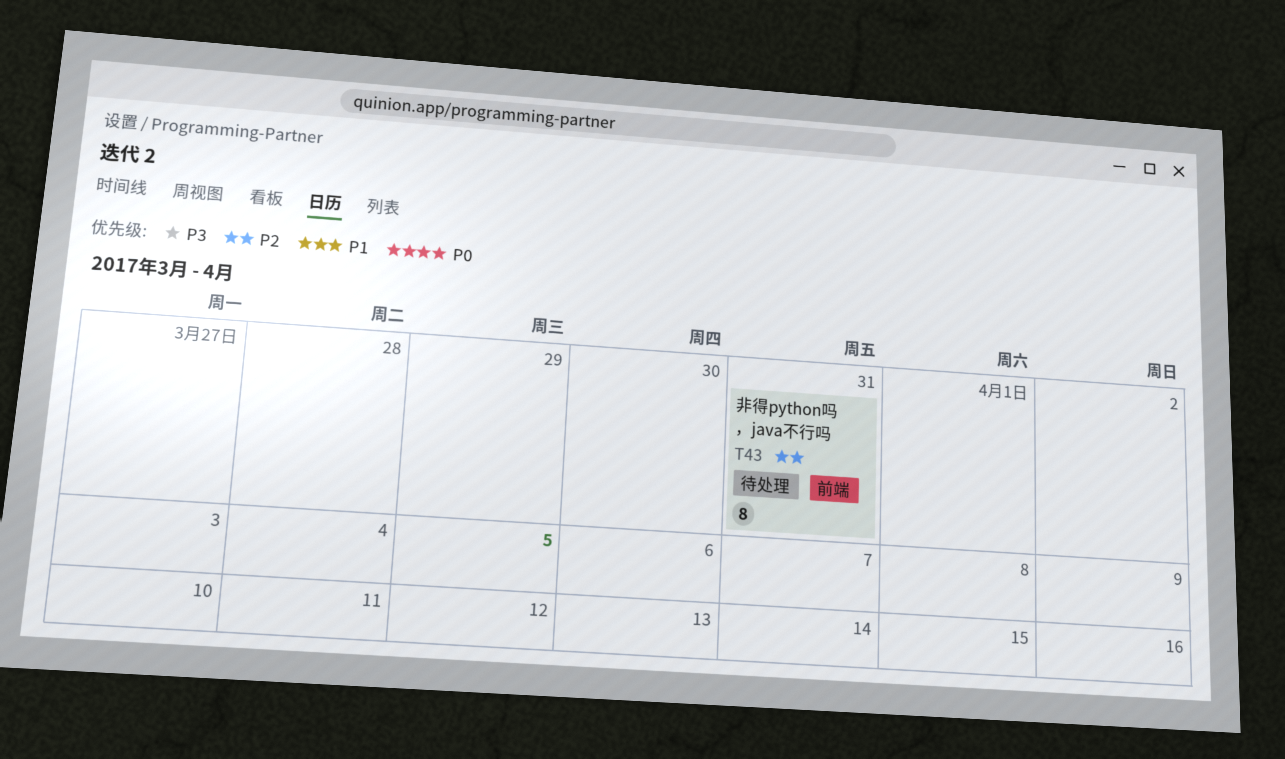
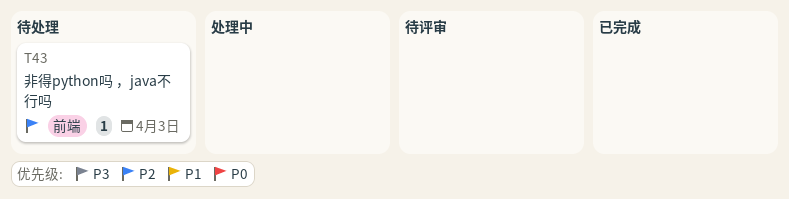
T43, estimate: 8 -> 1
T43, due: Mar 31 -> Apr 3

